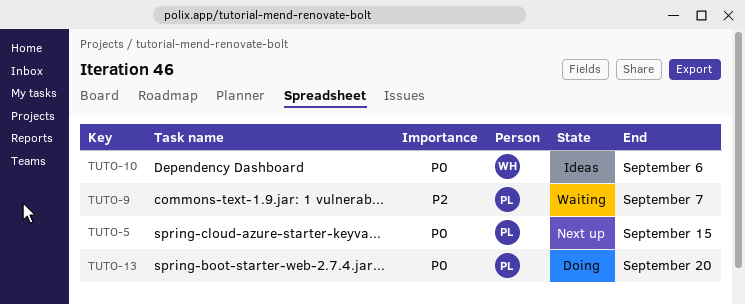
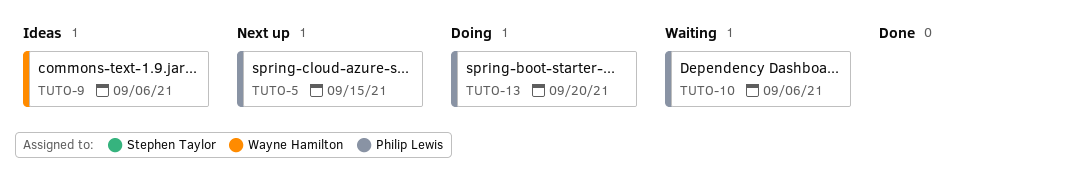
TUTO-9, status: Waiting -> Ideas
TUTO-9, owner: Philip Lewis -> Wayne Hamilton
TUTO-9, due: Sep 7 -> Sep 6
TUTO-10, status: Ideas -> Waiting
TUTO-10, owner: Wayne Hamilton -> Philip Lewis

